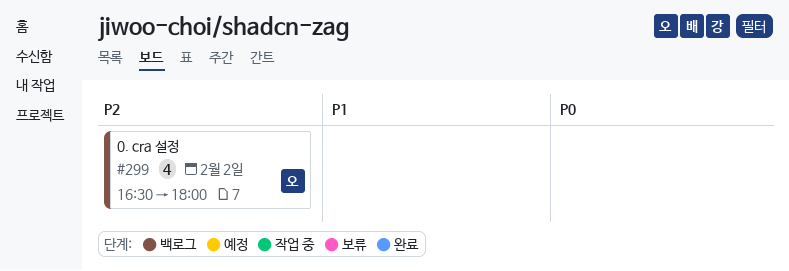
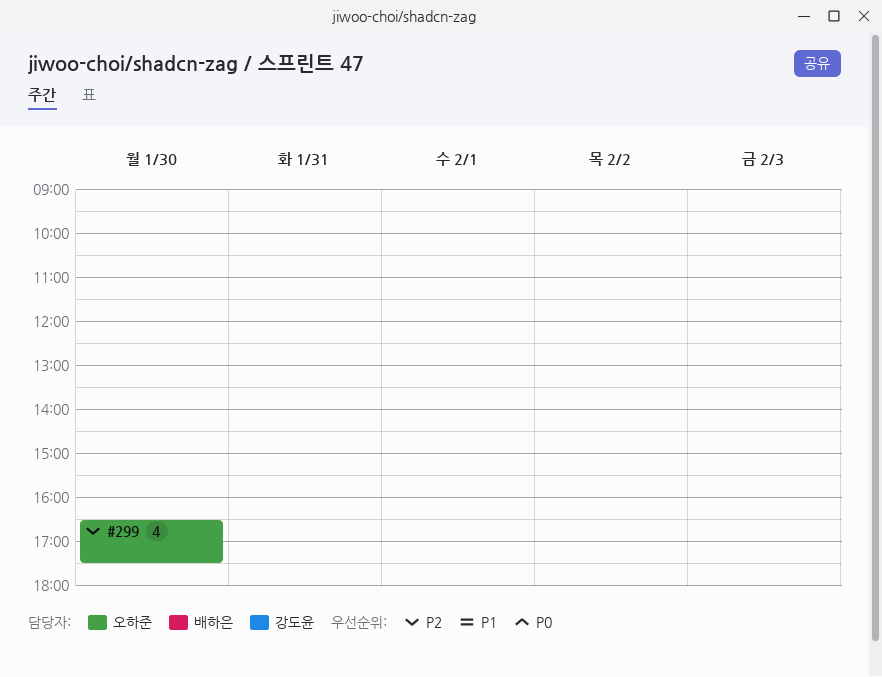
#299, day: Feb 2 -> Jan 30
#299, ends: 18:00 -> 17:30

